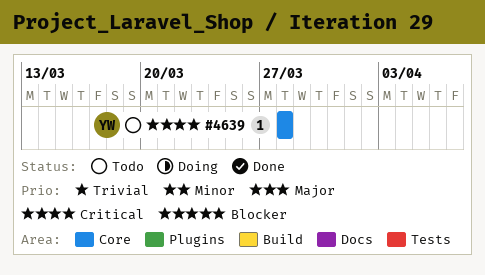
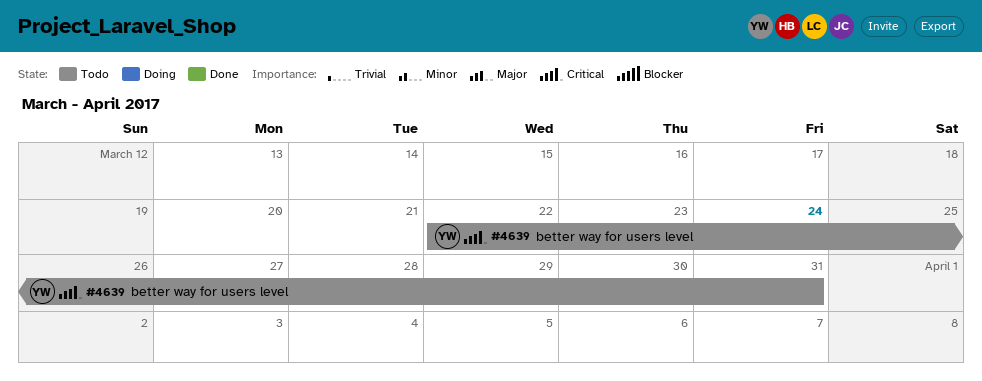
#4639, start: Mar 28 -> Mar 22
#4639, due: Mar 28 -> Mar 31

